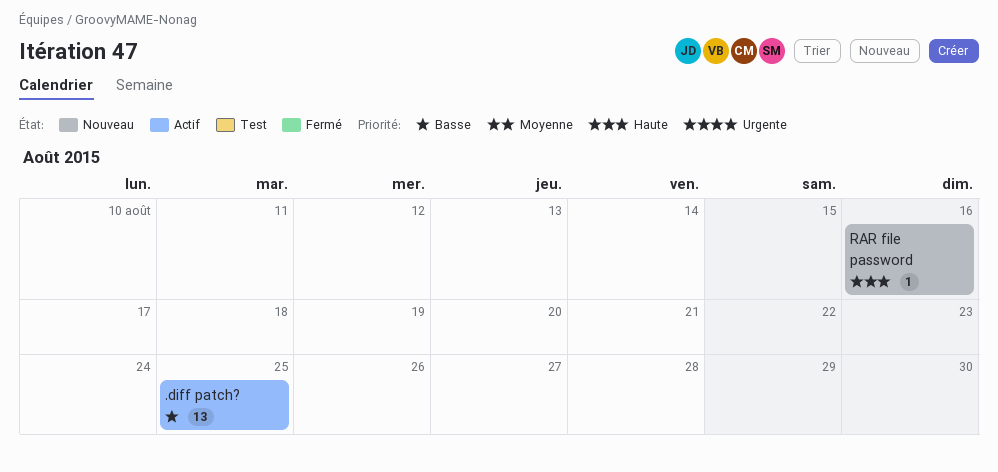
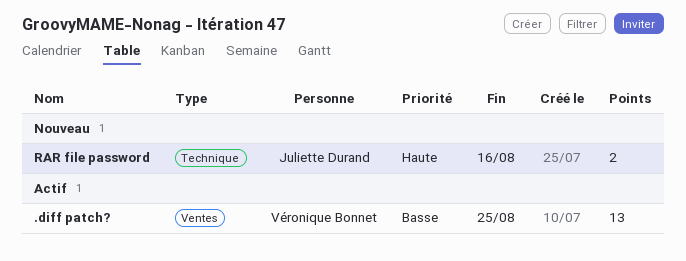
RAR file password, estimate: 1 -> 2

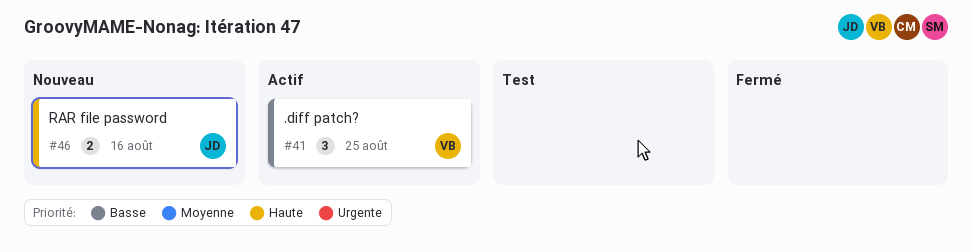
.diff patch?, estimate: 13 -> 3

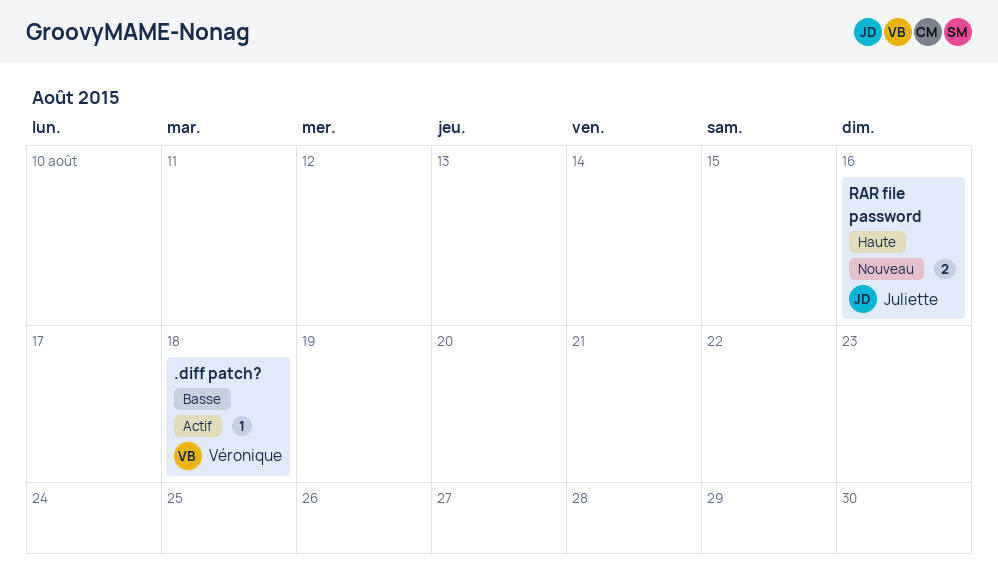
.diff patch?, estimate: 3 -> 1
.diff patch?, due: Aug 25 -> Aug 18

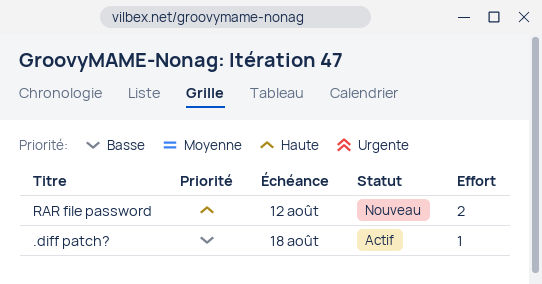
RAR file password, due: Aug 16 -> Aug 12

